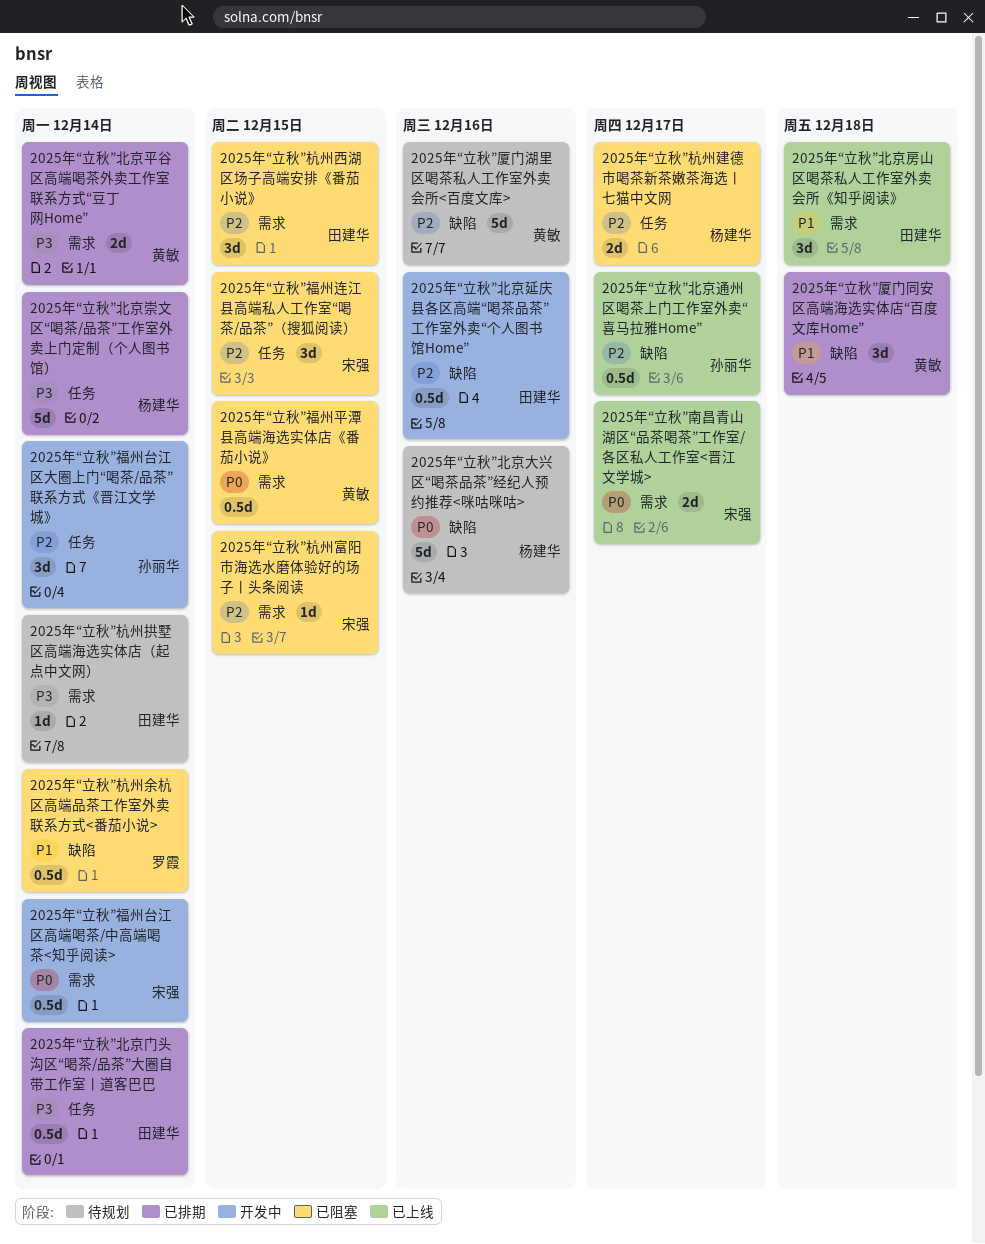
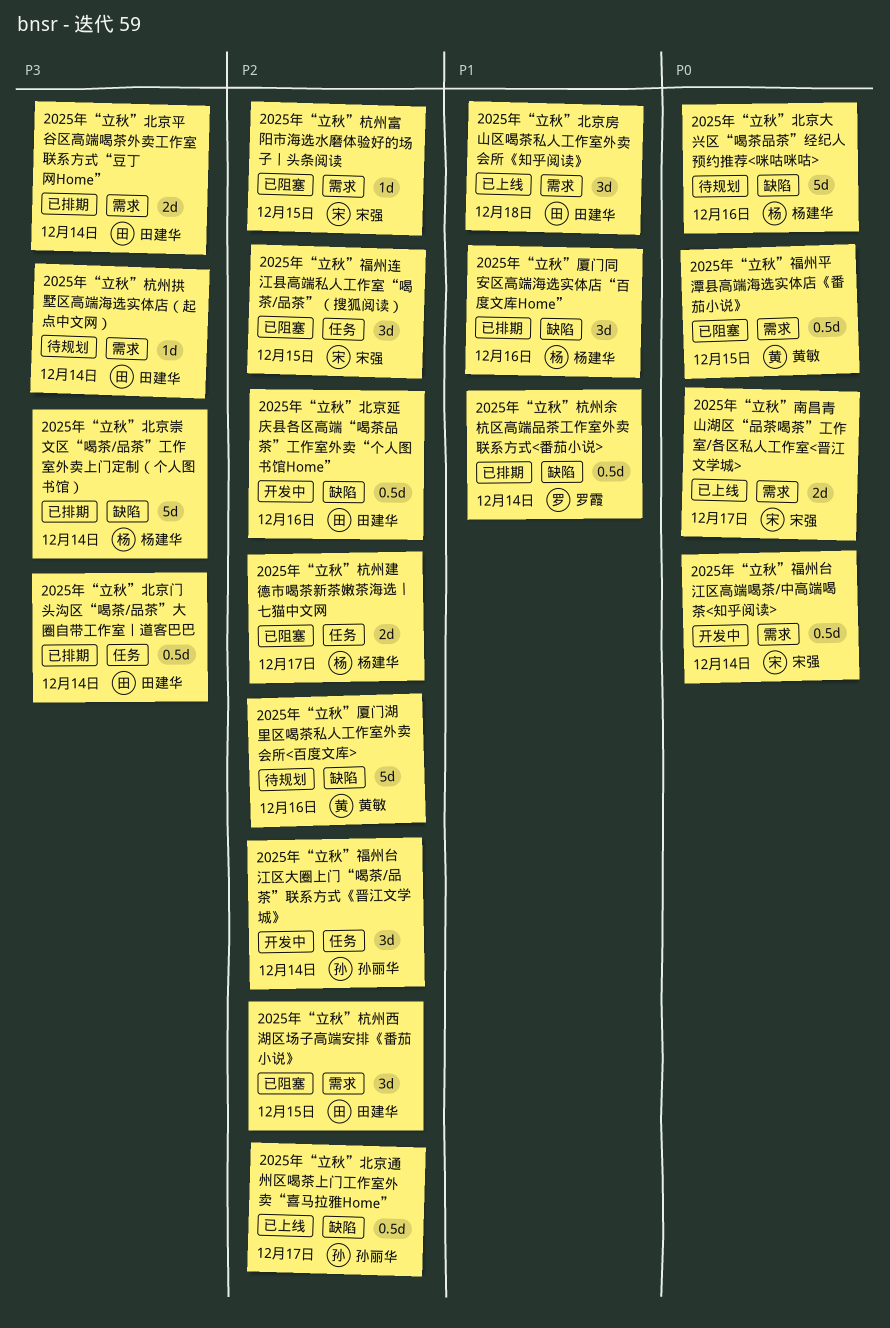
2025年“立秋”北京崇文区“喝茶/品茶”工作室外卖上门定制（个人图书馆）, label: 任务 -> 缺陷
2025年“立秋”北京平谷区高端喝茶外卖工作室联系方式“豆丁网Home”, owner: 黄敏 -> 田建华
2025年“立秋”厦门同安区高端海选实体店“百度文库Home”, owner: 黄敏 -> 杨建华
2025年“立秋”厦门同安区高端海选实体店“百度文库Home”, due: Dec 18 -> Dec 16
2025年“立秋”杭州余杭区高端品茶工作室外卖联系方式<番茄小说>, status: 已阻塞 -> 已排期

